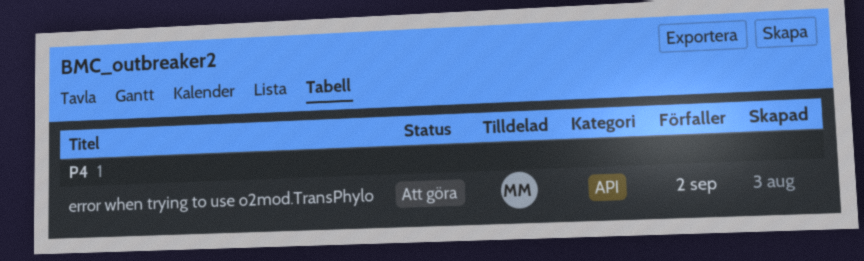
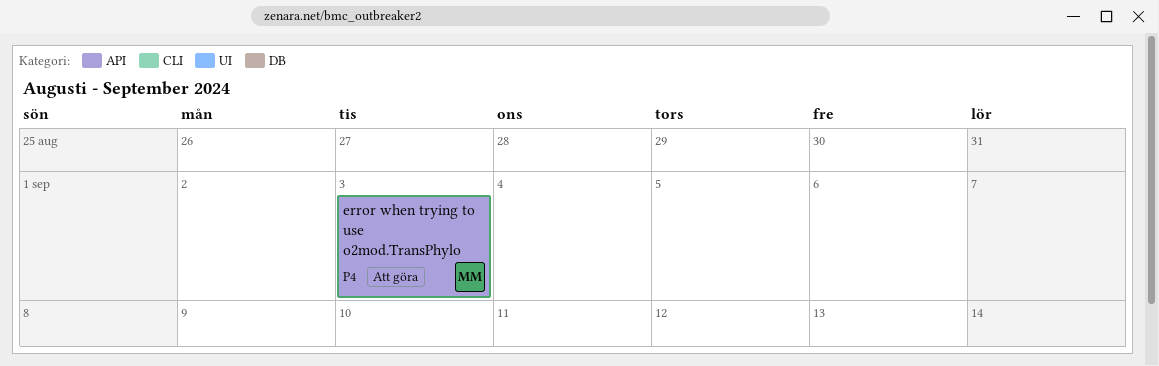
error when trying to use o2mod.TransPhylo, due: Sep 2 -> Sep 3

